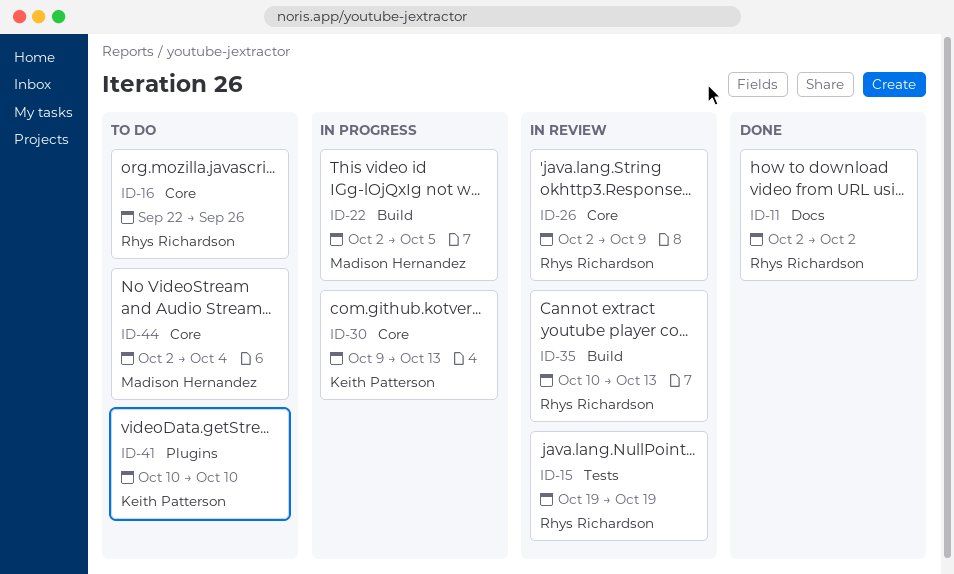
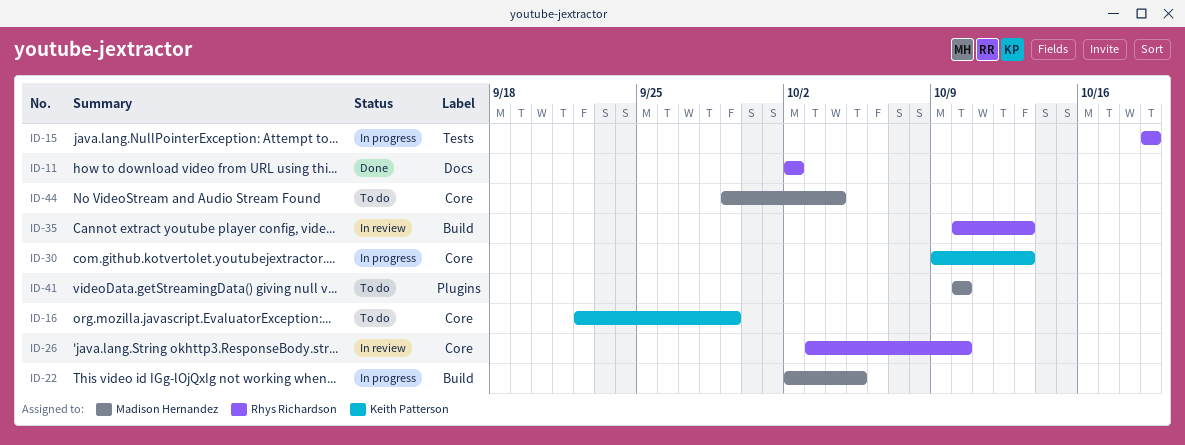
ID-15, status: In review -> In progress
ID-16, owner: Rhys Richardson -> Keith Patterson
ID-16, due: Sep 26 -> Sep 29
ID-26, start: Oct 2 -> Oct 3
ID-26, due: Oct 9 -> Oct 10
ID-41, owner: Keith Patterson -> Madison Hernandez
ID-44, start: Oct 2 -> Sep 29

